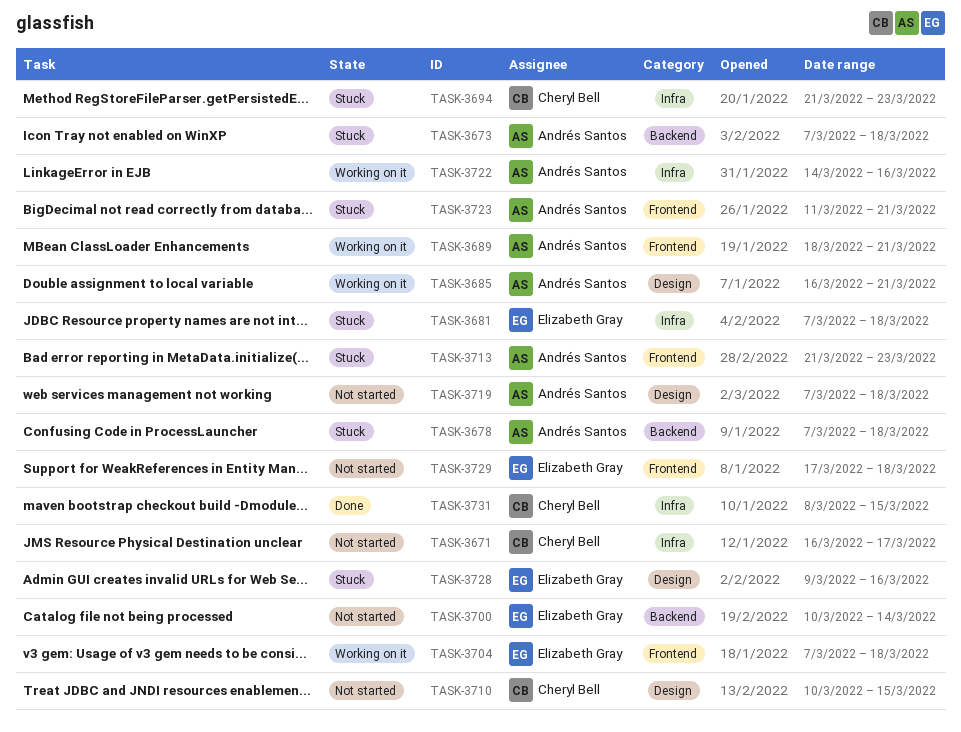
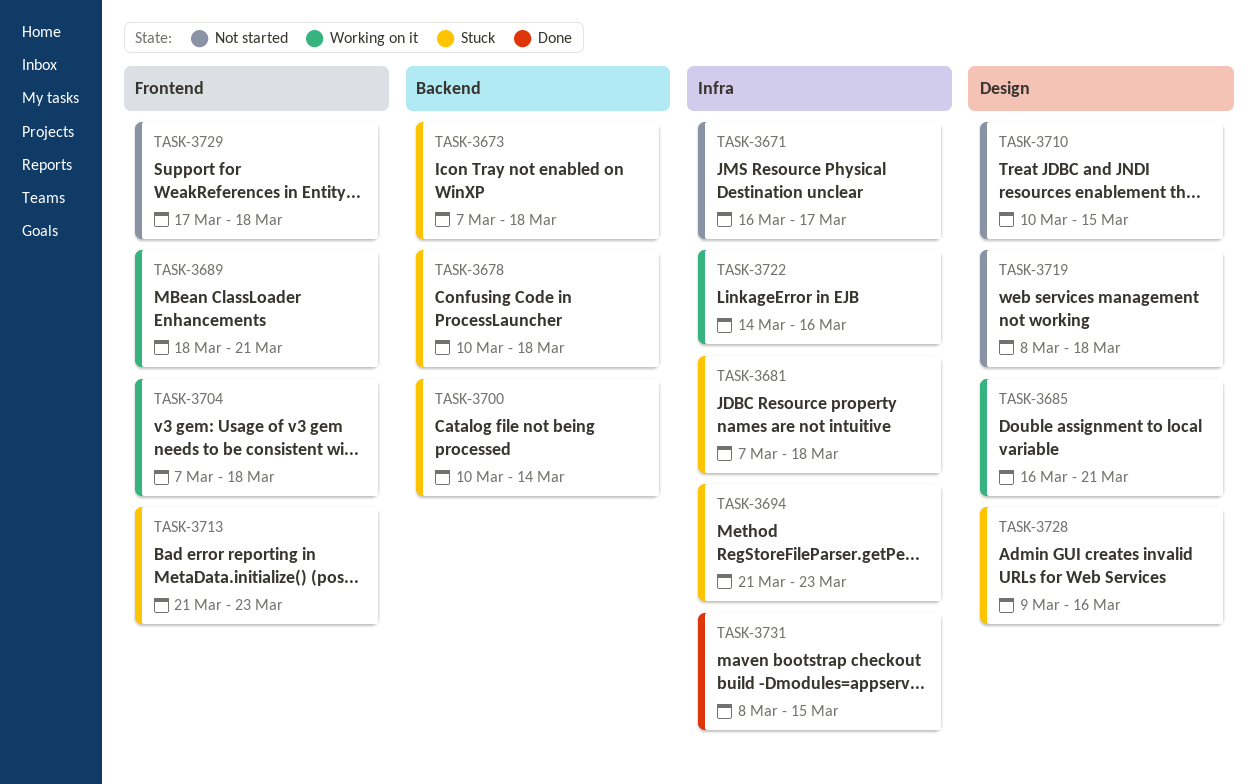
TASK-3678, start: Mar 7 -> Mar 10
TASK-3700, status: Not started -> Stuck
TASK-3719, start: Mar 7 -> Mar 8
TASK-3723: present -> none

